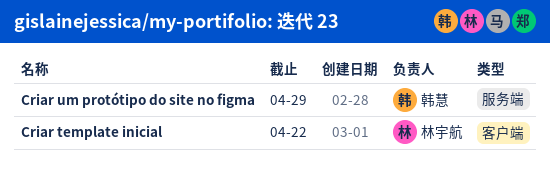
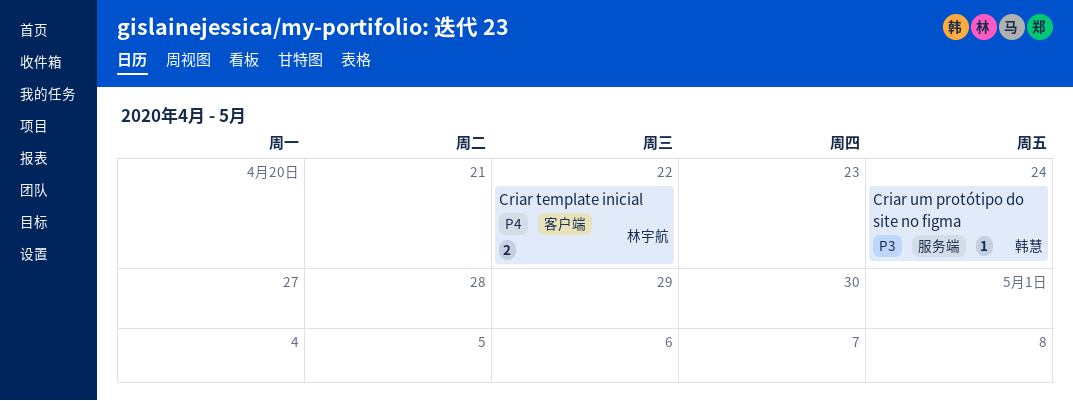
Criar um protótipo do site no figma, due: Apr 29 -> Apr 24

